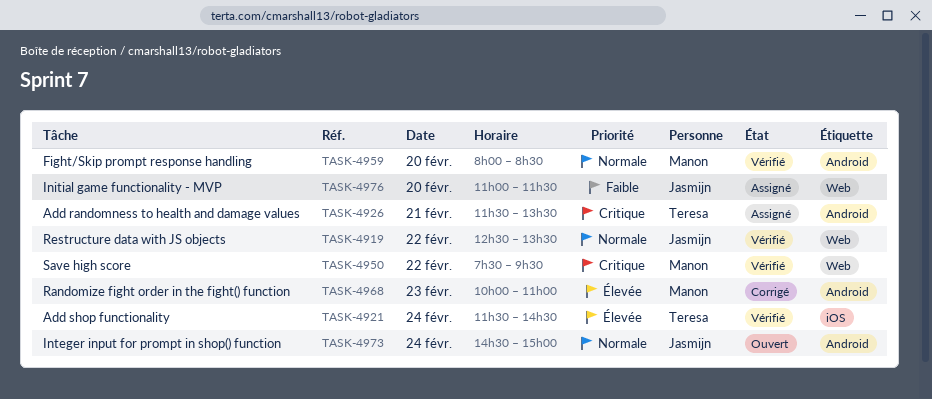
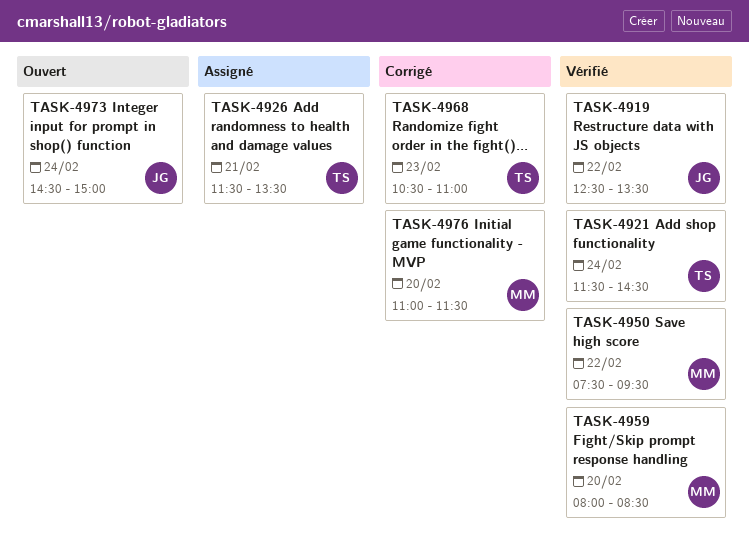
TASK-4968, owner: Manon -> Teresa
TASK-4968, begins: 10:00 -> 10:30
TASK-4976, status: Assigné -> Corrigé
TASK-4976, owner: Jasmijn -> Manon

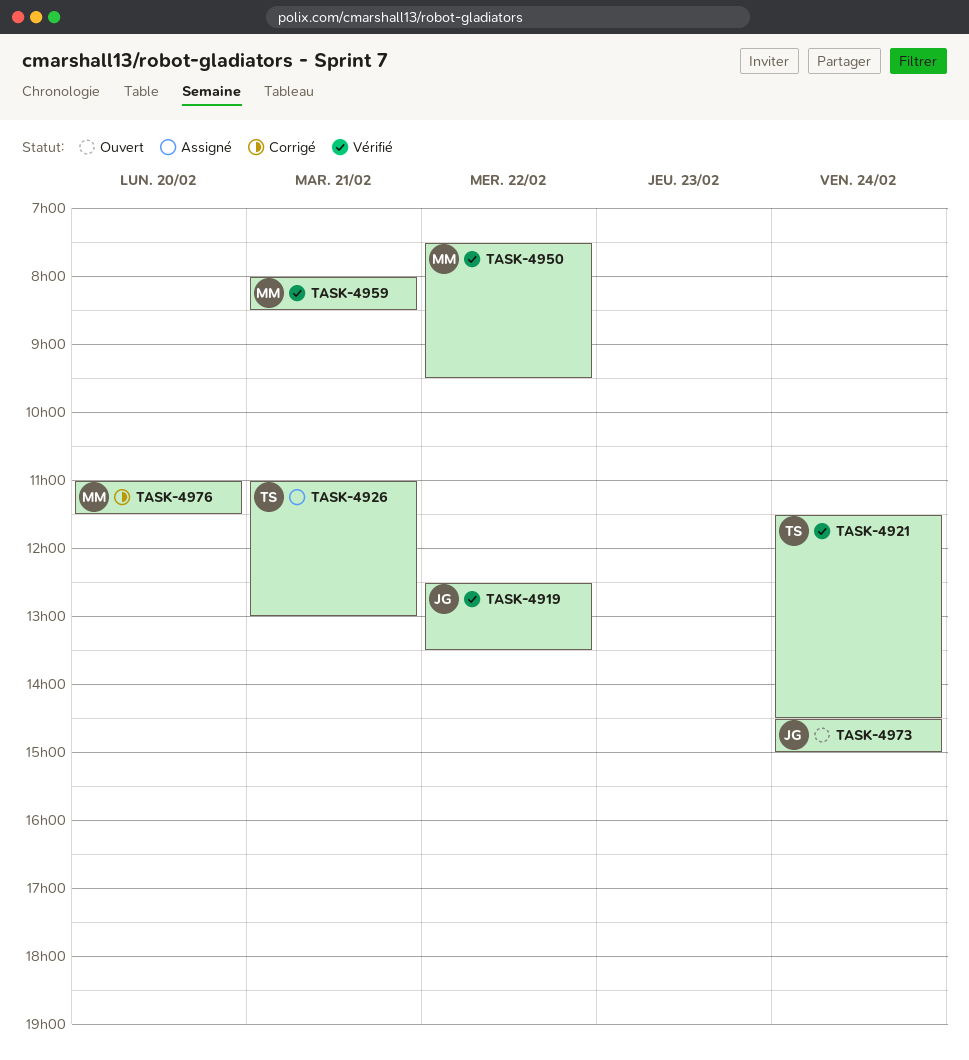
TASK-4926, begins: 11:30 -> 11:00
TASK-4926, ends: 13:30 -> 13:00
TASK-4959, day: Feb 20 -> Feb 21
TASK-4968: present -> none

